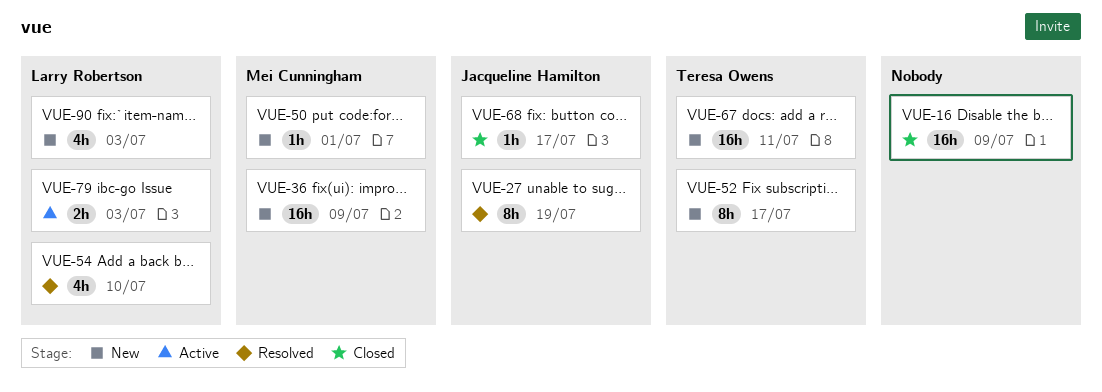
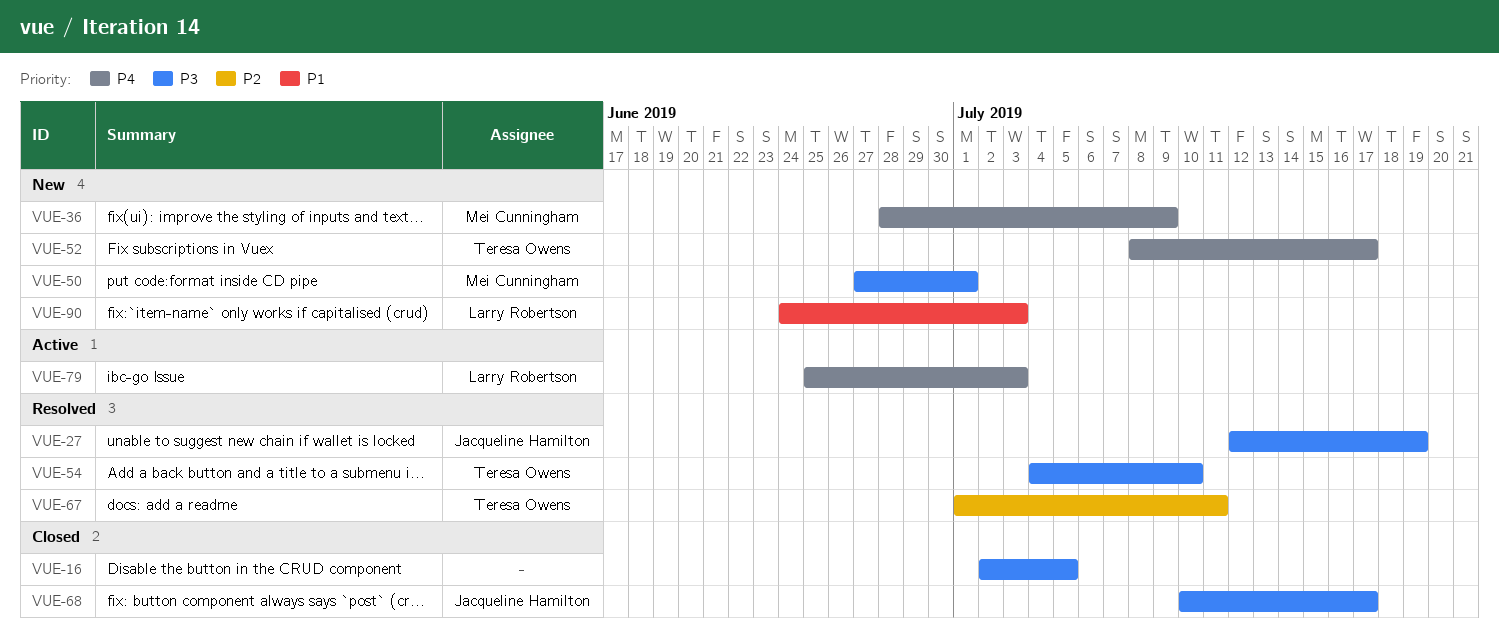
VUE-16, due: Jul 9 -> Jul 5
VUE-54, owner: Larry Robertson -> Teresa Owens
VUE-67, status: New -> Resolved

